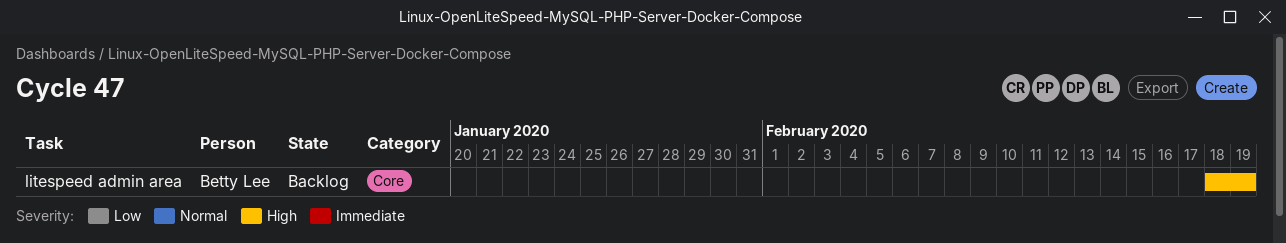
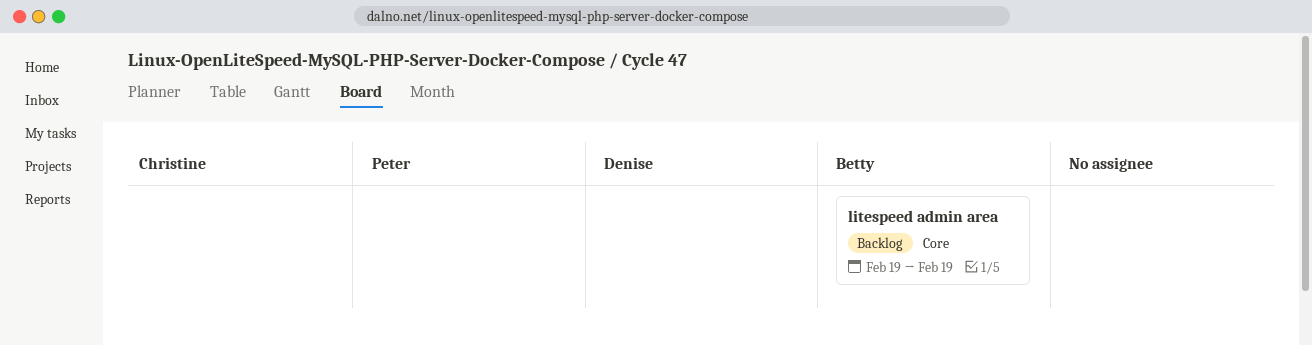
litespeed admin area, start: Feb 18 -> Feb 19

